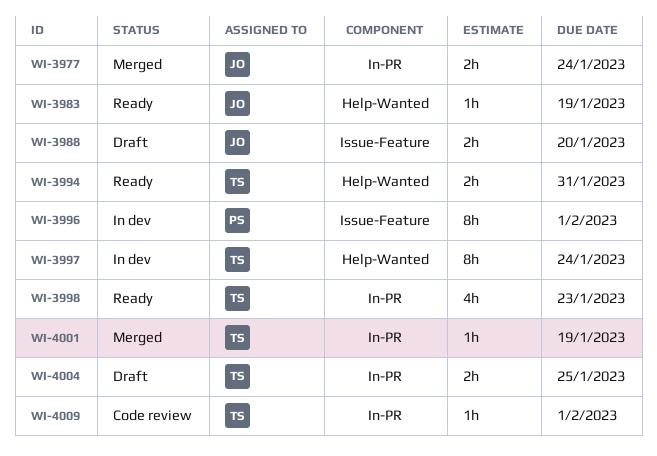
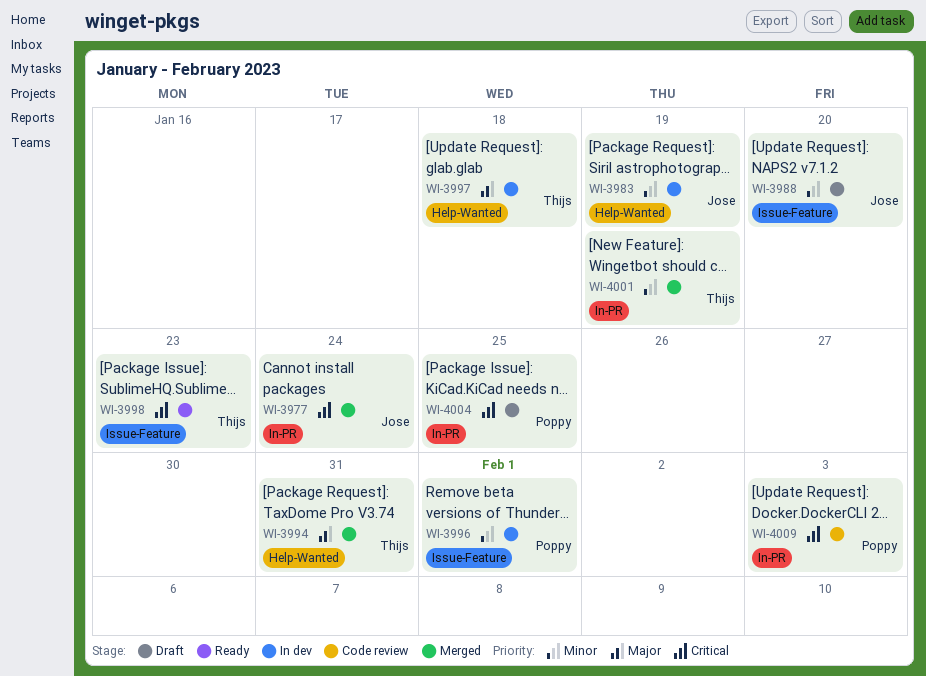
WI-3983, status: Ready -> In dev
WI-3994, status: Ready -> Merged
WI-3997, due: Jan 24 -> Jan 18
WI-3998, label: In-PR -> Issue-Feature
WI-4004, owner: Thijs -> Poppy
WI-4009, owner: Thijs -> Poppy
WI-4009, due: Feb 1 -> Feb 3

